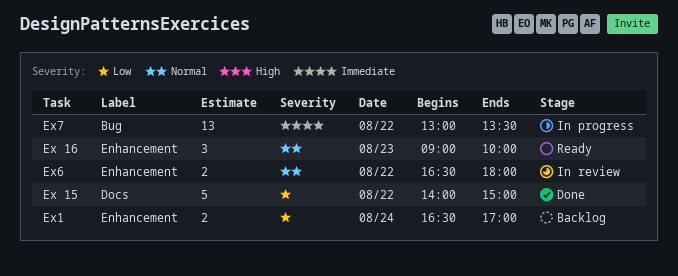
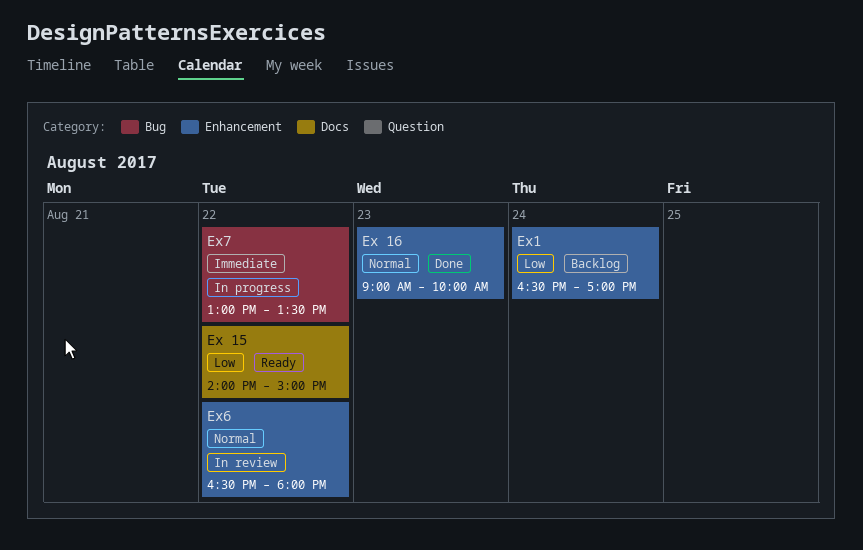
Ex 15, status: Done -> Ready
Ex 16, status: Ready -> Done

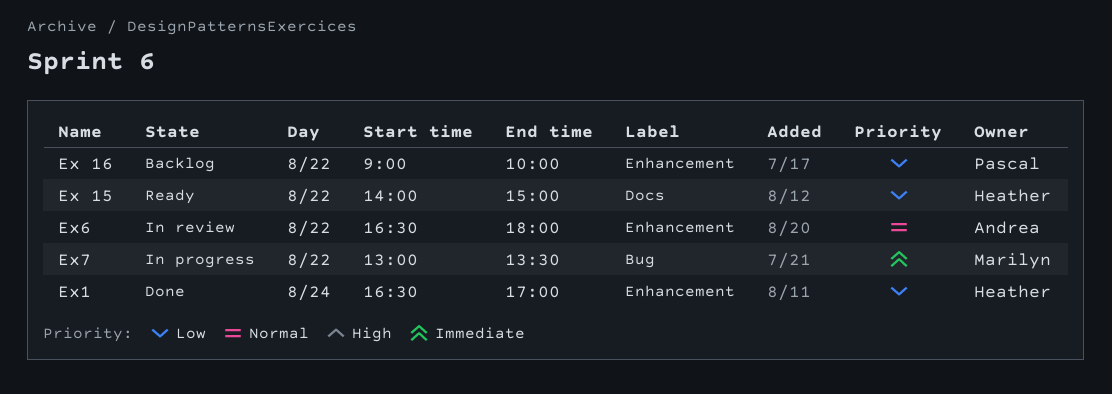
Ex 16, status: Done -> Backlog
Ex 16, priority: Normal -> Low
Ex 16, day: Aug 23 -> Aug 22
Ex1, status: Backlog -> Done

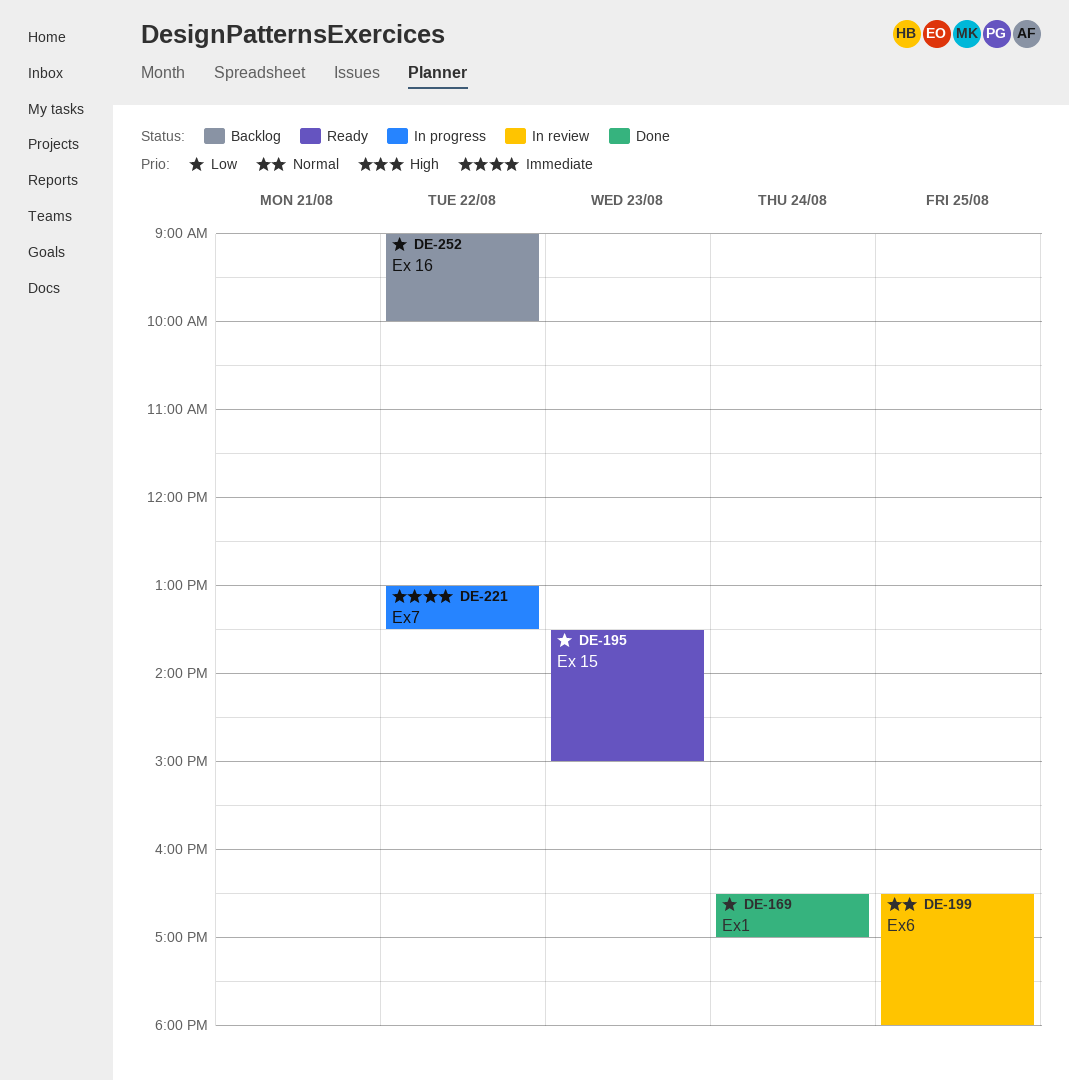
Ex 15, day: Aug 22 -> Aug 23
Ex 15, begins: 14:00 -> 13:30
Ex6, day: Aug 22 -> Aug 25

